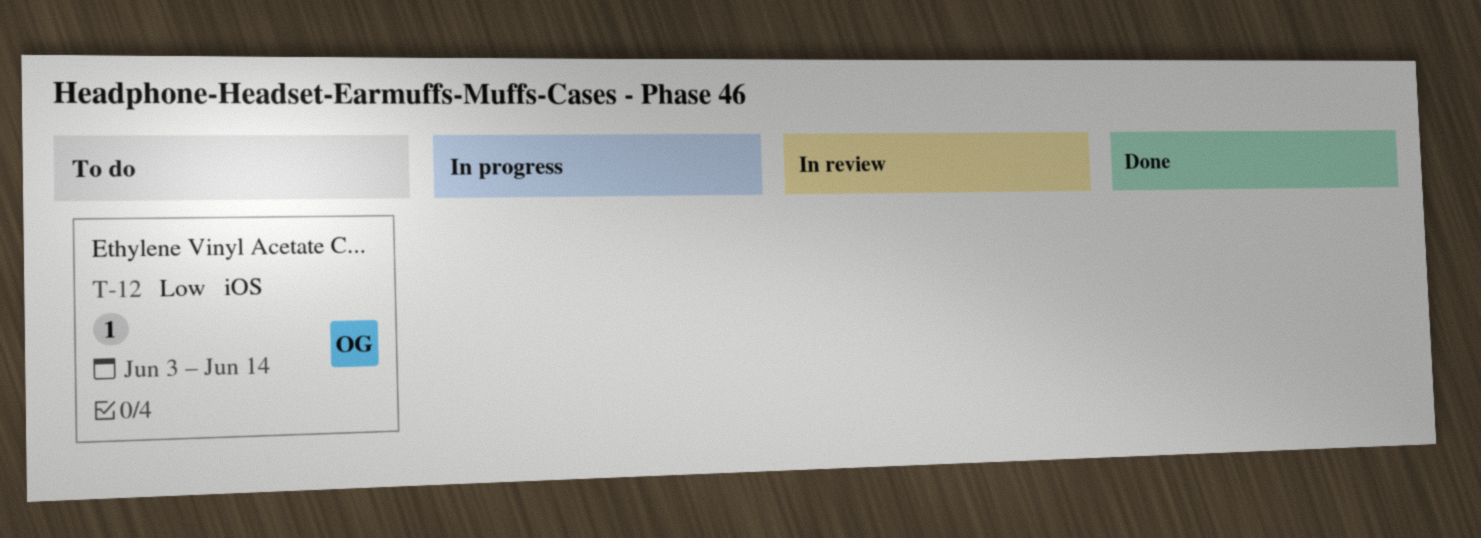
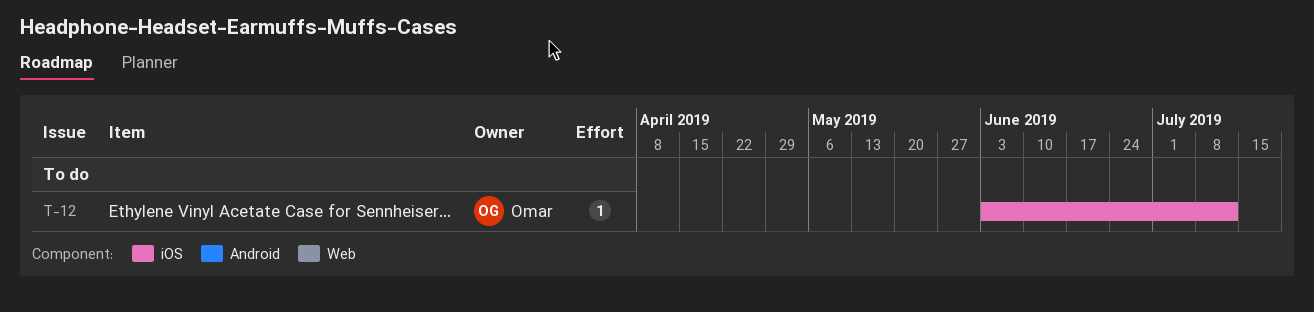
T-12, due: Jun 14 -> Jul 12

